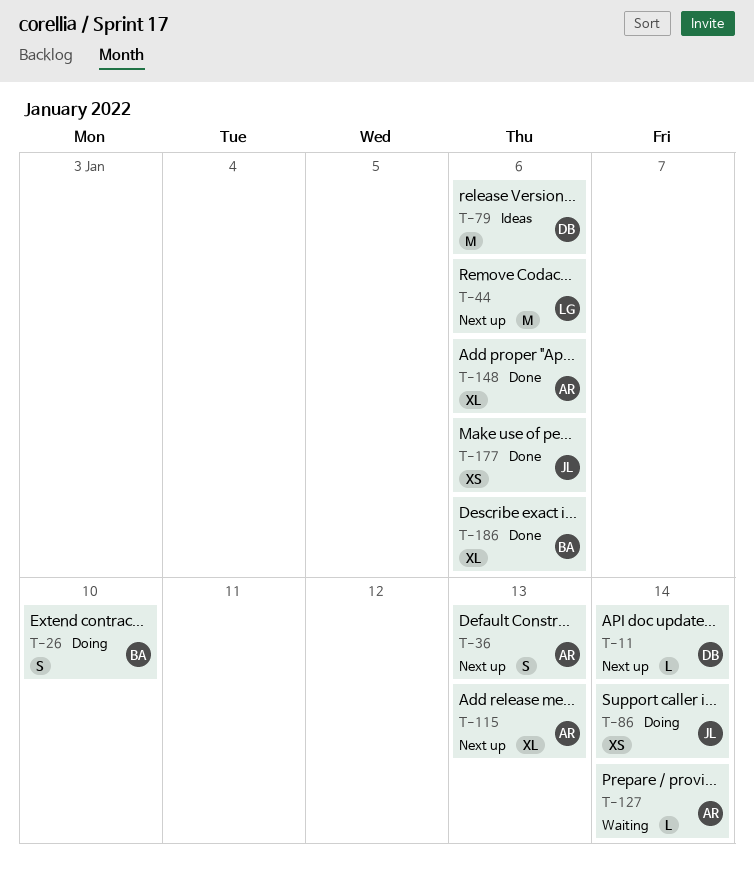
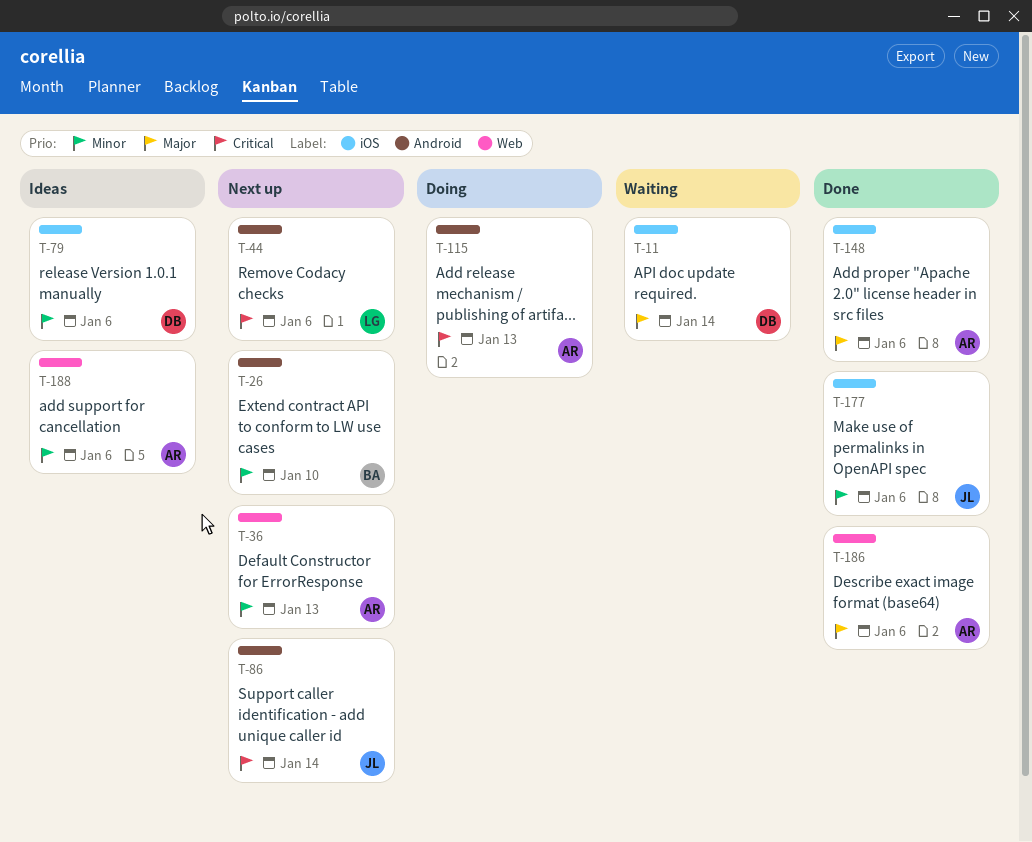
T-11, status: Next up -> Waiting
T-26, status: Doing -> Next up
T-86, status: Doing -> Next up
T-115, status: Next up -> Doing
T-127: present -> none
T-186, owner: BA -> AR
T-188: none -> present

